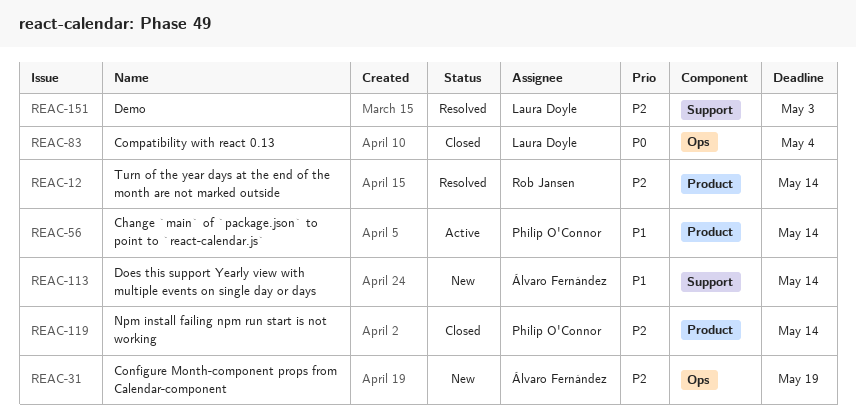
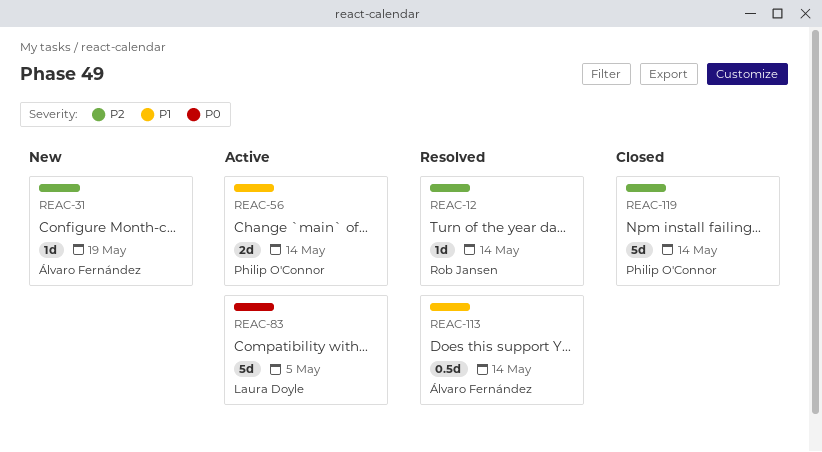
REAC-83, status: Closed -> Active
REAC-83, due: May 4 -> May 5
REAC-113, status: New -> Resolved
REAC-151: present -> none

